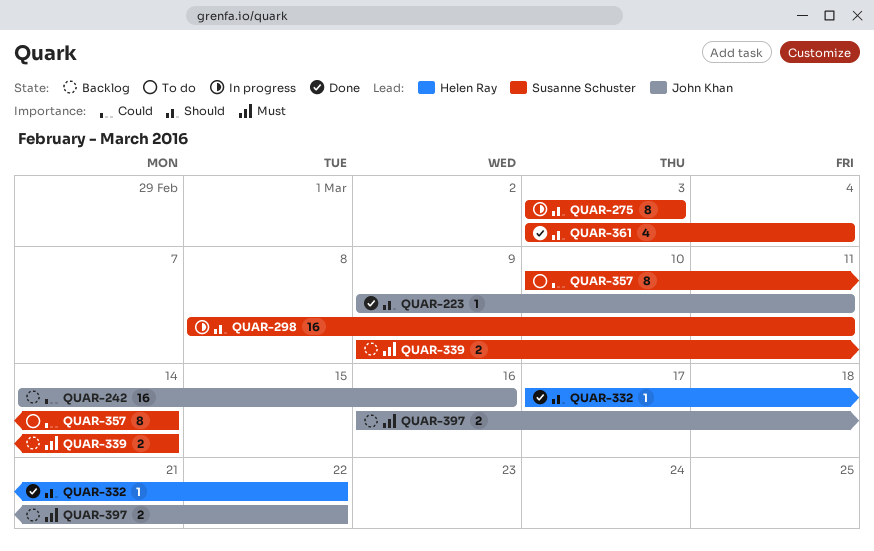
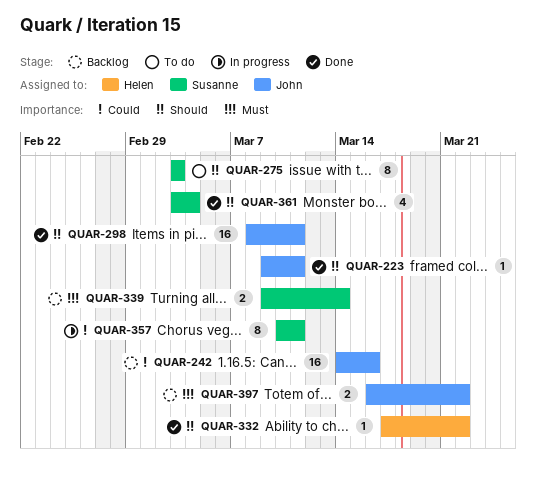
QUAR-275, status: In progress -> To do
QUAR-298, status: In progress -> Done
QUAR-298, owner: Susanne Schuster -> John Khan
QUAR-357, status: To do -> In progress
QUAR-357, due: Mar 14 -> Mar 11

